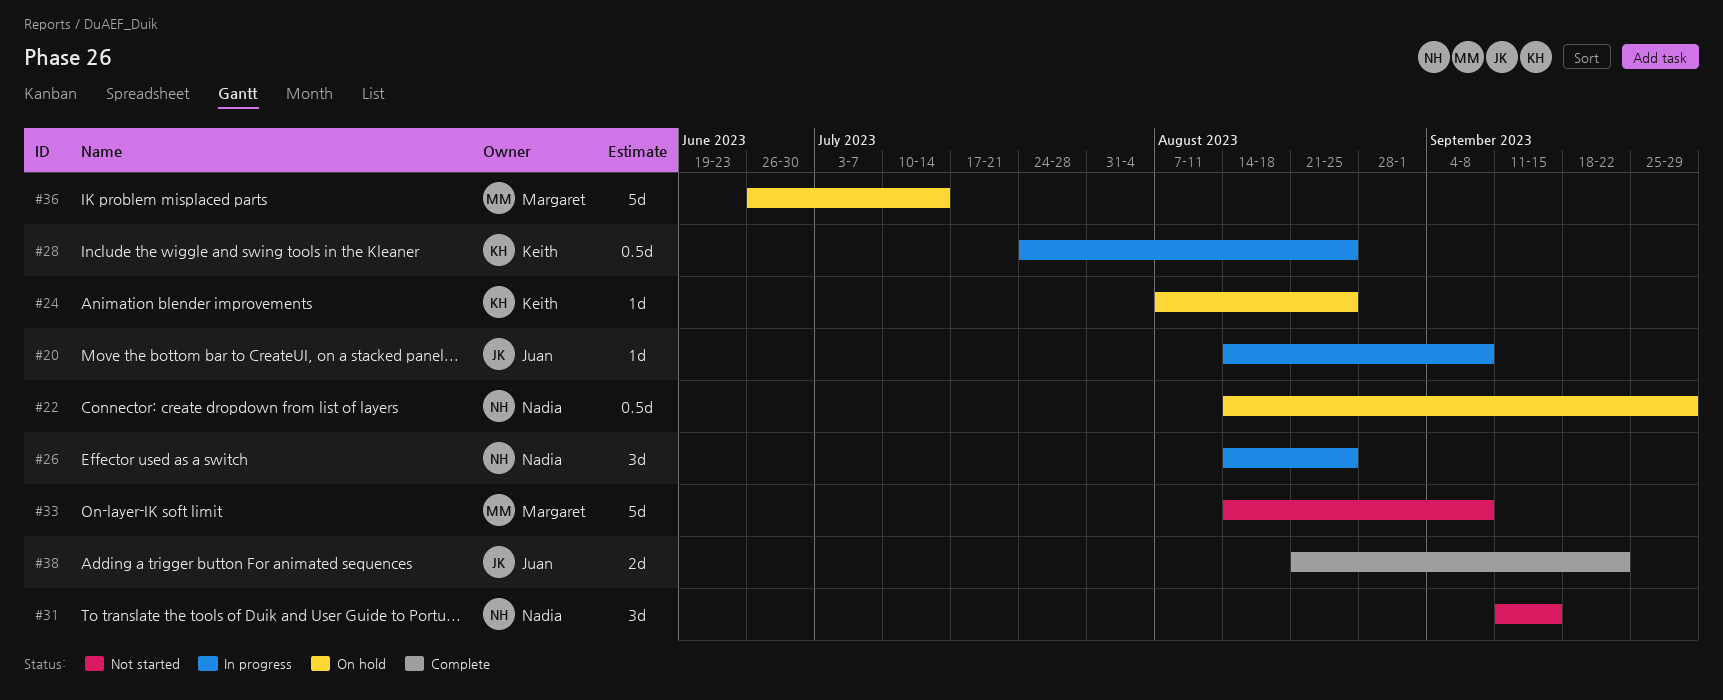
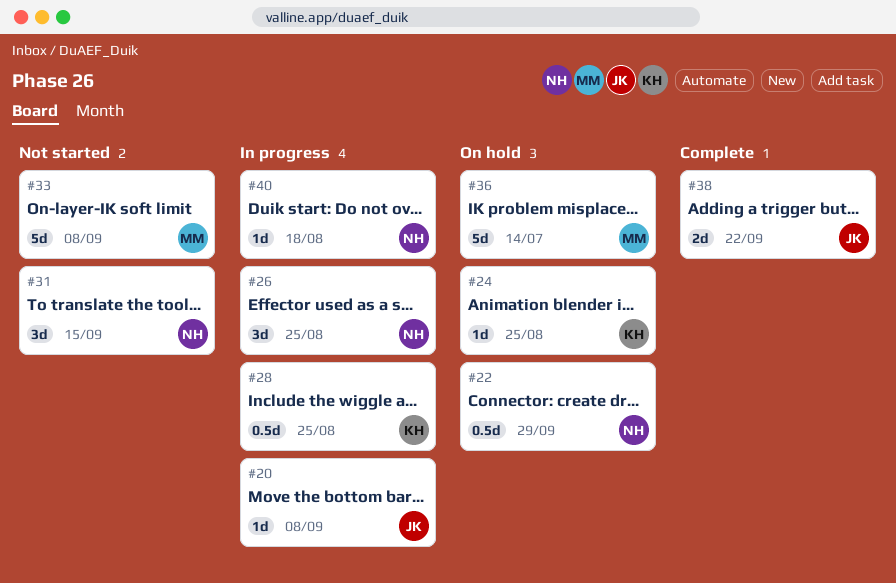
#40: none -> present

